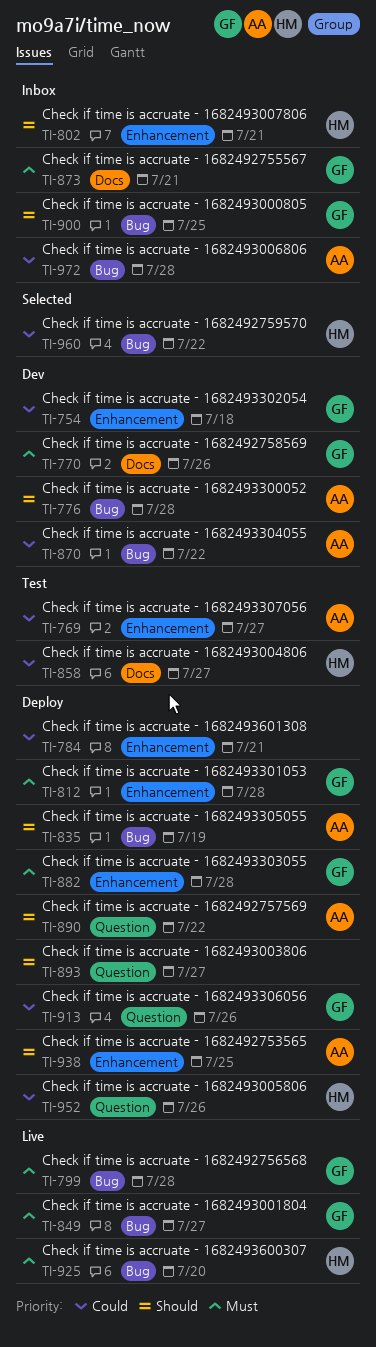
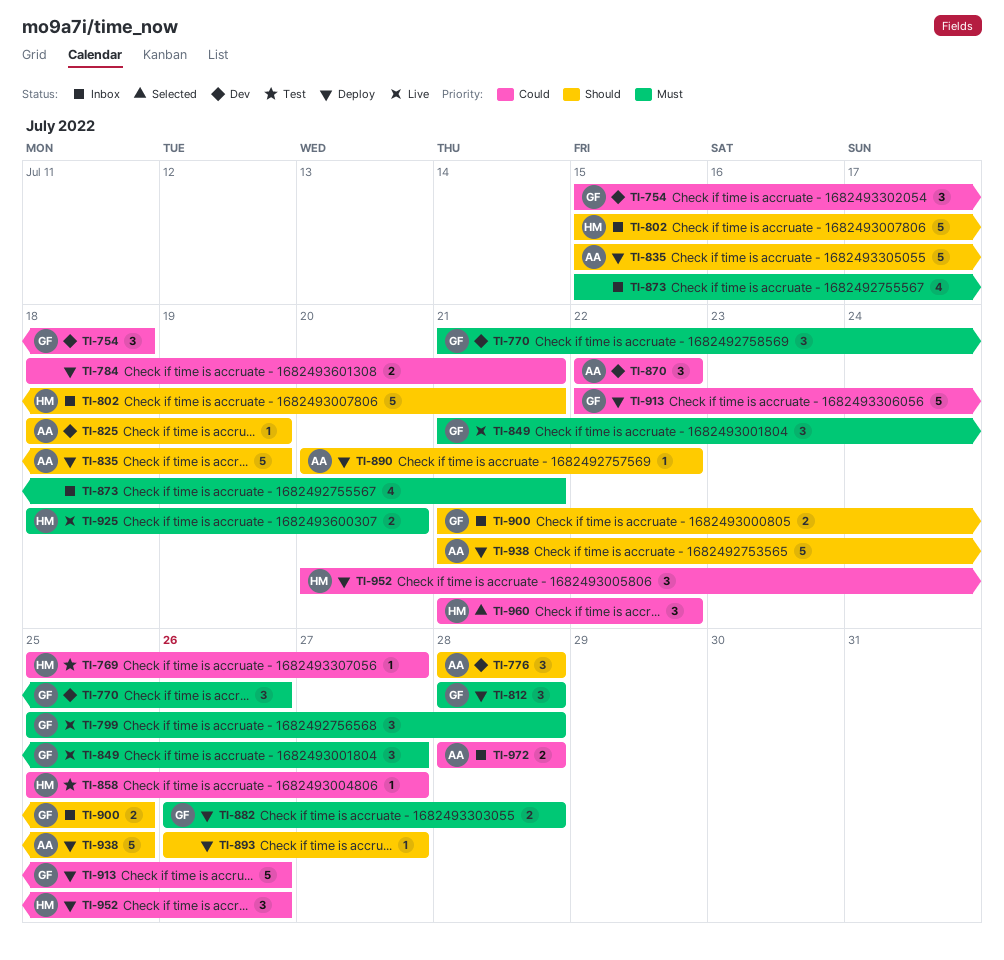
TI-769, owner: AA -> HM
TI-825: none -> present
TI-873, owner: GF -> none

